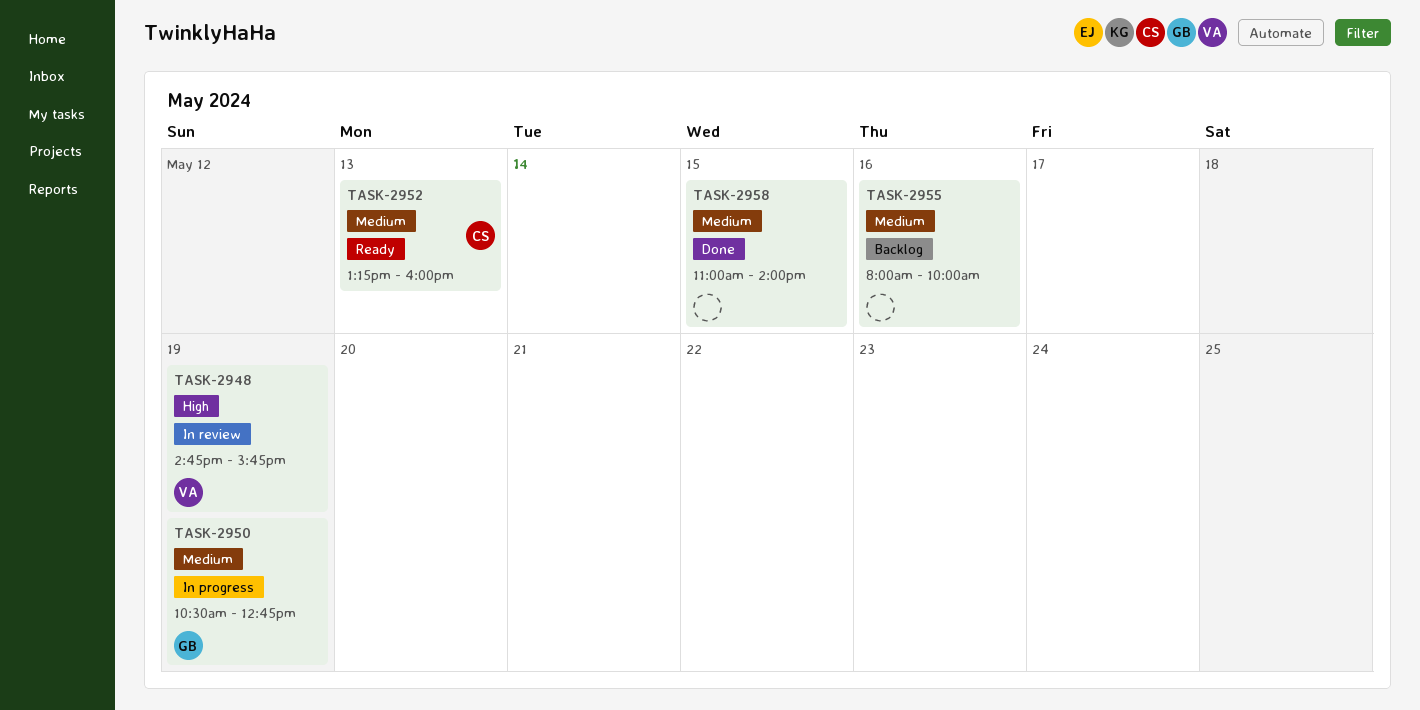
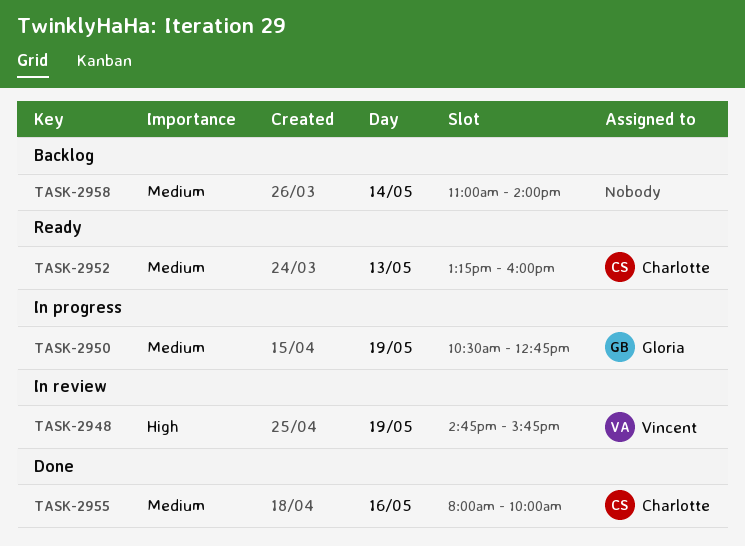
TASK-2955, status: Backlog -> Done
TASK-2955, owner: none -> Charlotte
TASK-2958, status: Done -> Backlog
TASK-2958, day: May 15 -> May 14

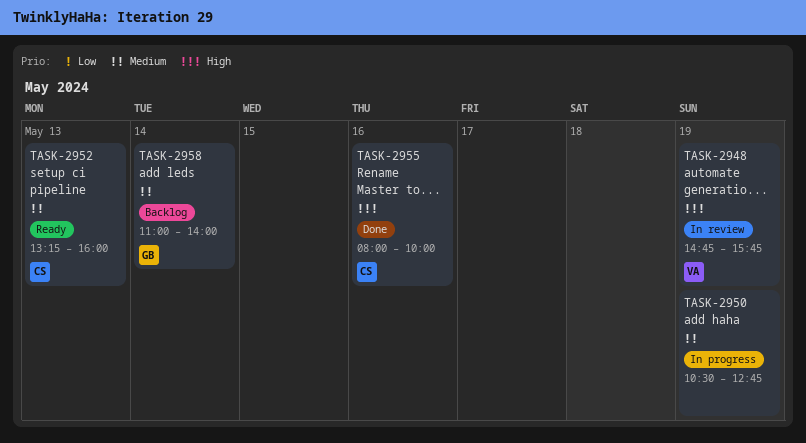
TASK-2950, owner: Gloria -> none
TASK-2955, priority: Medium -> High
TASK-2958, owner: none -> Gloria

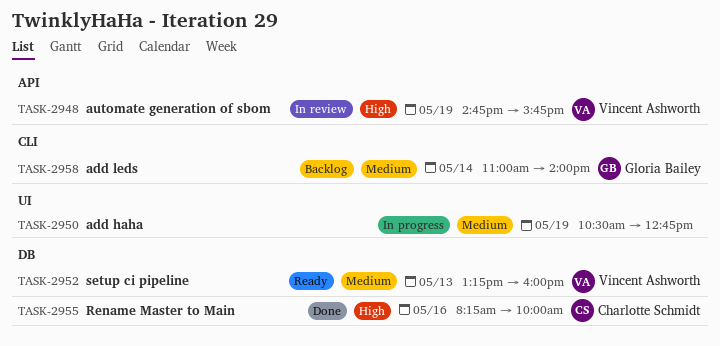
TASK-2952, owner: Charlotte Schmidt -> Vincent Ashworth
TASK-2955, begins: 08:00 -> 08:15

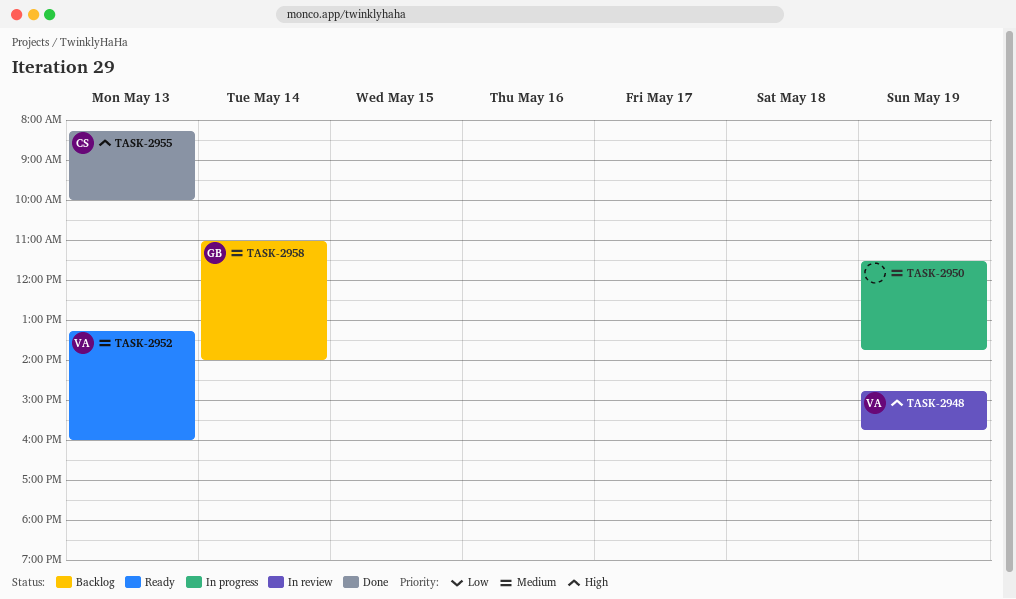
TASK-2950, begins: 10:30 -> 11:30
TASK-2950, ends: 12:45 -> 13:45
TASK-2955, day: May 16 -> May 13

